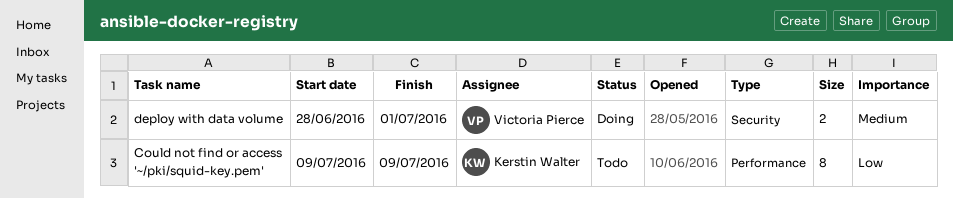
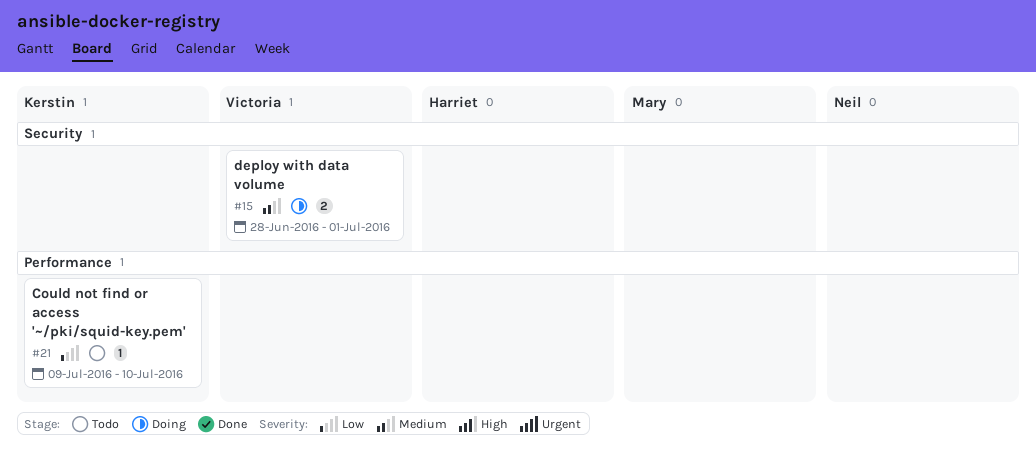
Could not find or access '~/pki/squid-key.pem', estimate: 8 -> 1
Could not find or access '~/pki/squid-key.pem', due: Jul 9 -> Jul 10

